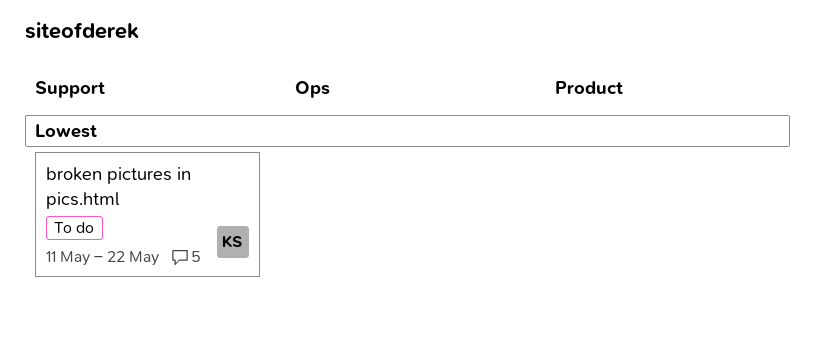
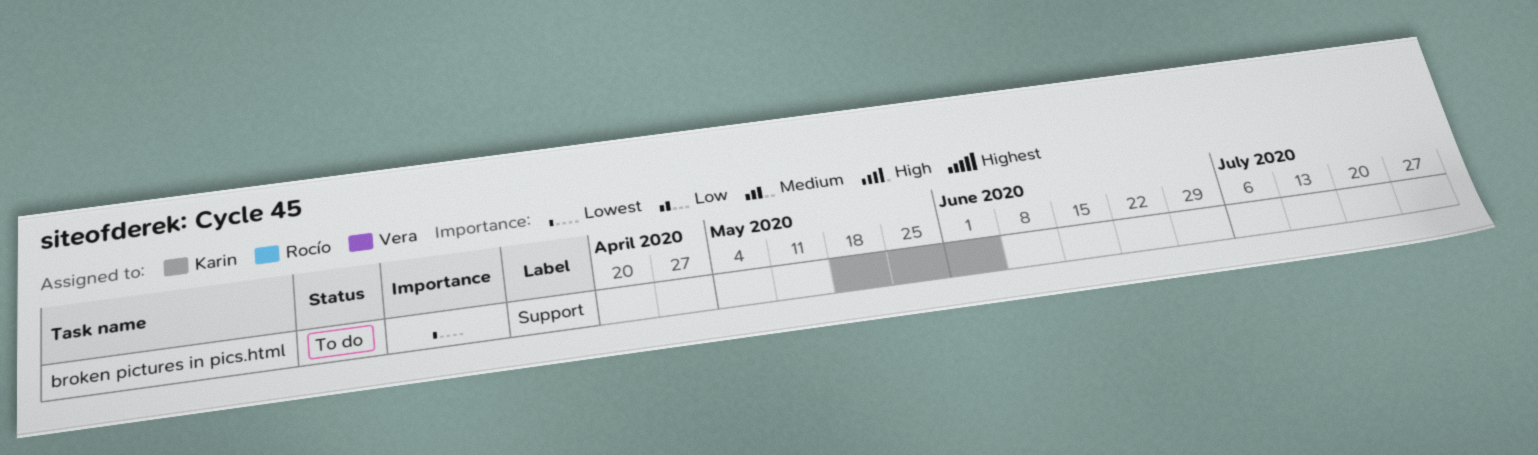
broken pictures in pics.html, start: May 11 -> May 18
broken pictures in pics.html, due: May 22 -> Jun 5

